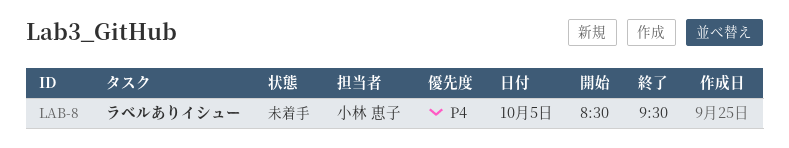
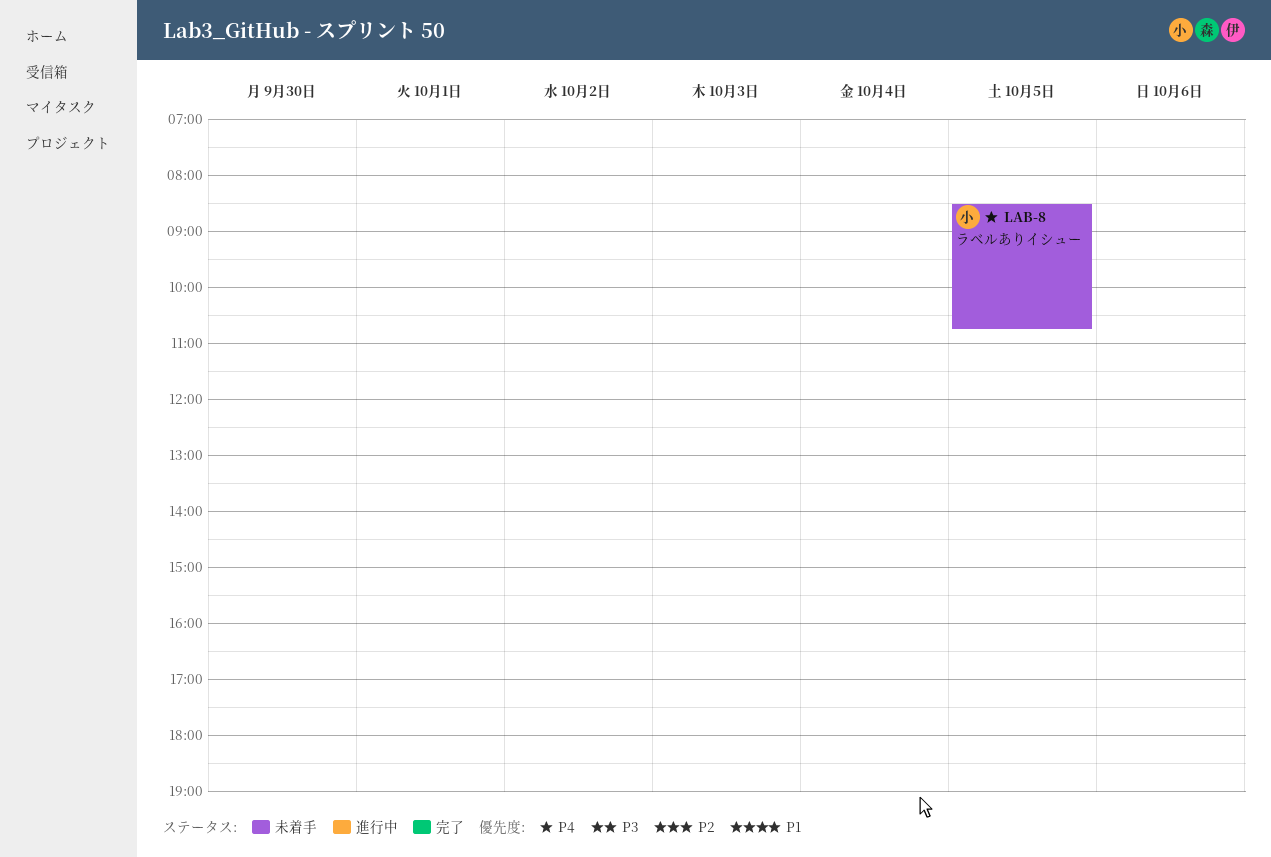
LAB-8, ends: 09:30 -> 10:45

